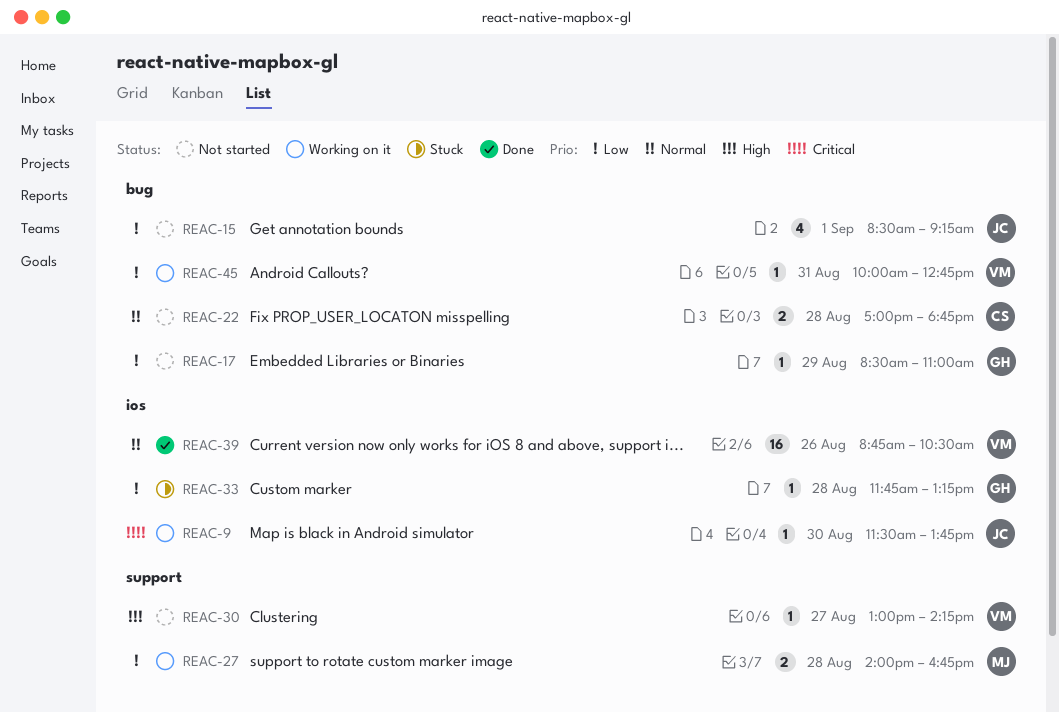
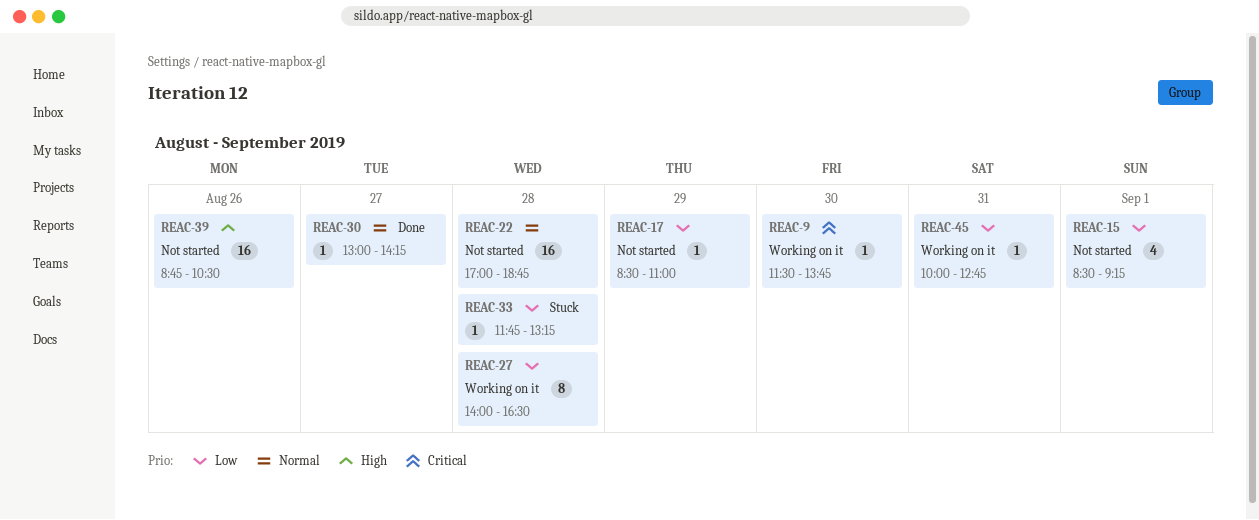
REAC-22, estimate: 2 -> 16
REAC-27, estimate: 2 -> 8
REAC-27, ends: 16:45 -> 16:30
REAC-30, status: Not started -> Done
REAC-30, priority: High -> Normal
REAC-39, status: Done -> Not started
REAC-39, priority: Normal -> High

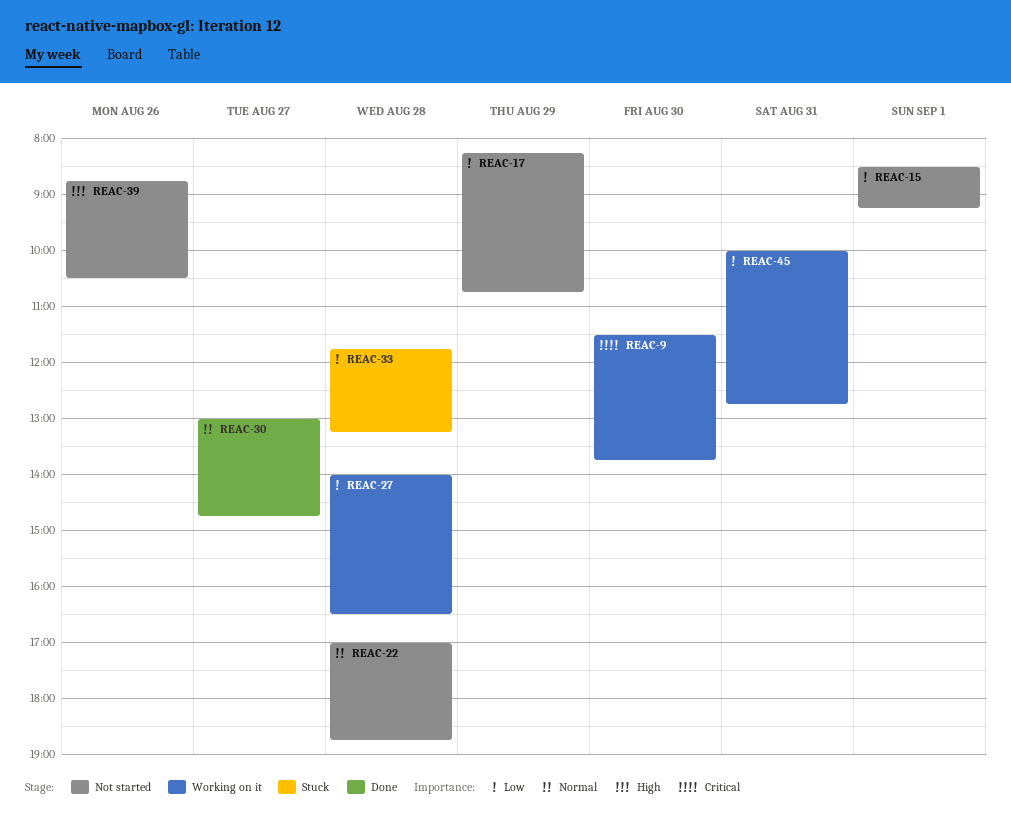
REAC-17, begins: 08:30 -> 08:15
REAC-17, ends: 11:00 -> 10:45
REAC-30, ends: 14:15 -> 14:45

